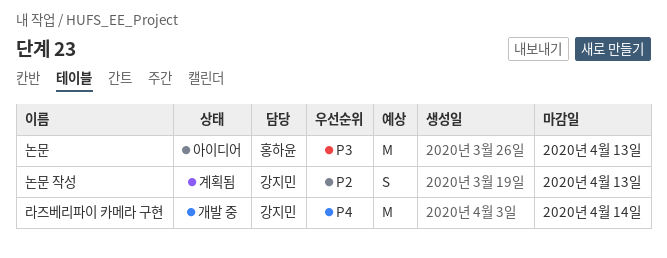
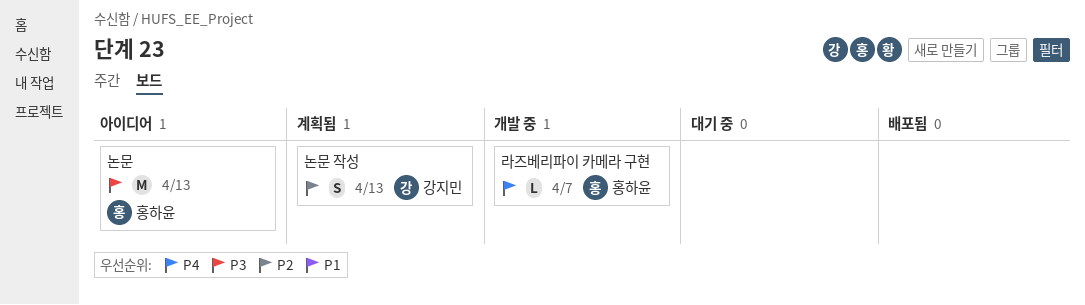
라즈베리파이 카메라 구현, owner: 강지민 -> 홍하윤
라즈베리파이 카메라 구현, estimate: M -> L
라즈베리파이 카메라 구현, due: Apr 14 -> Apr 7

